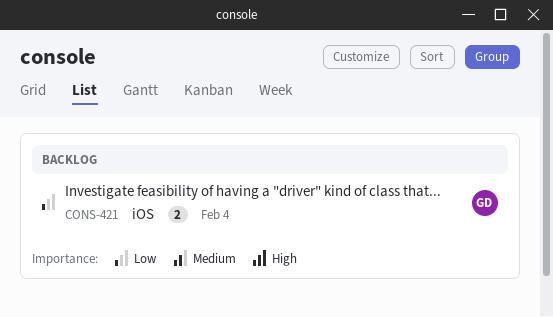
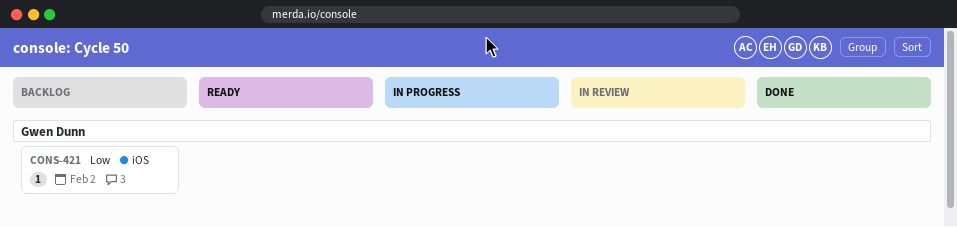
CONS-421, estimate: 2 -> 1
CONS-421, due: Feb 4 -> Feb 2

